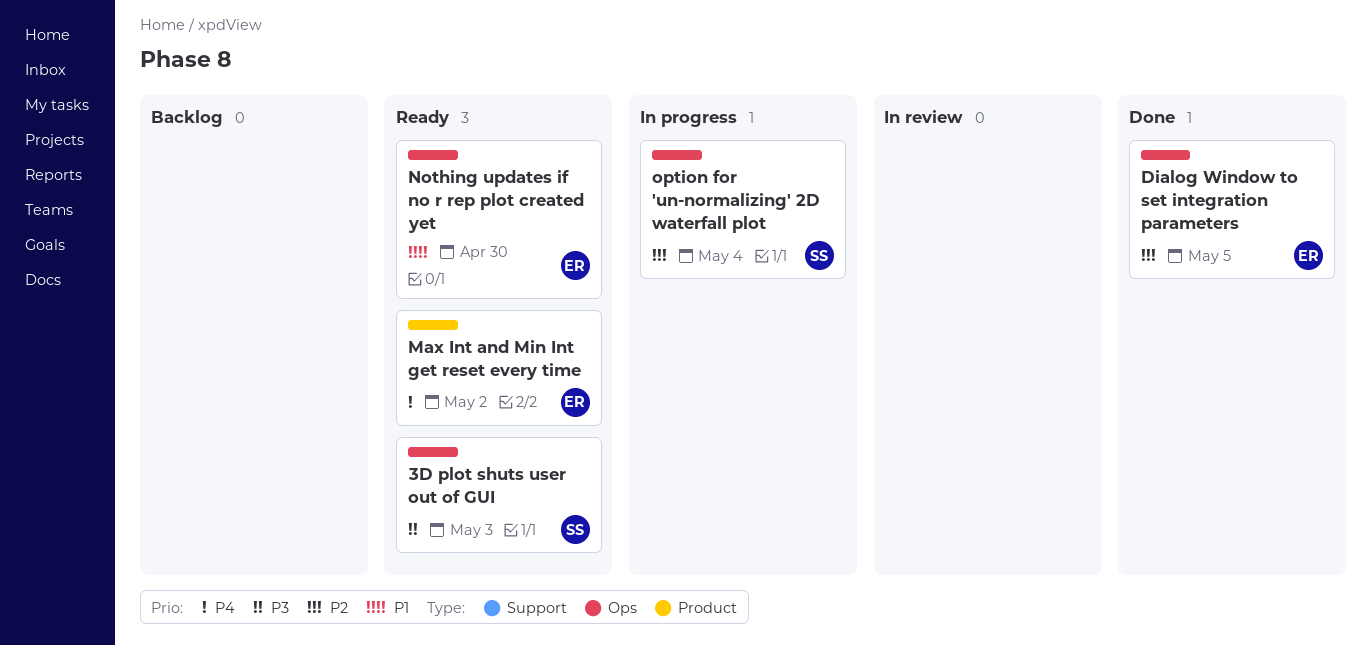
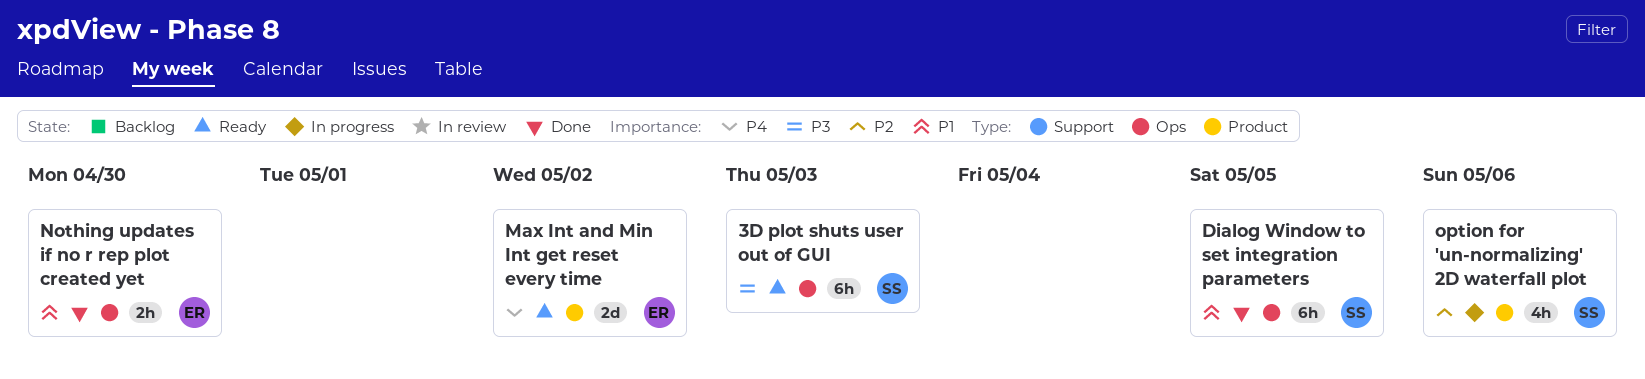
Dialog Window to set integration parameters, owner: ER -> SS
Dialog Window to set integration parameters, priority: P2 -> P1
Nothing updates if no r rep plot created yet, status: Ready -> Done
option for 'un-normalizing' 2D waterfall plot, label: Ops -> Product
option for 'un-normalizing' 2D waterfall plot, due: May 4 -> May 6

